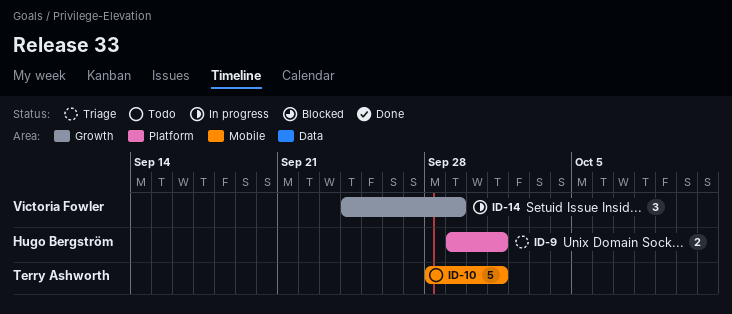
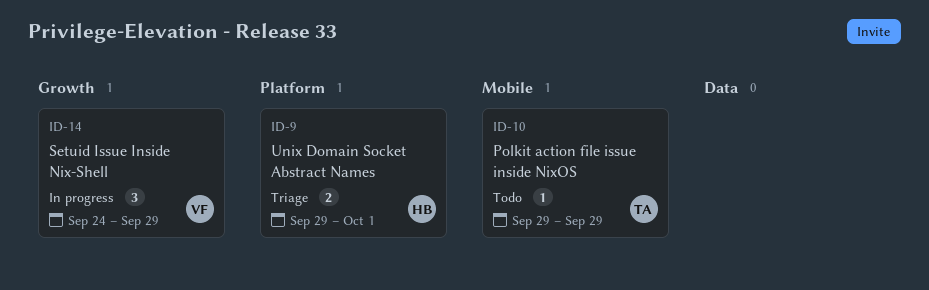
ID-10, estimate: 5 -> 1
ID-10, start: Sep 28 -> Sep 29
ID-10, due: Oct 1 -> Sep 29

